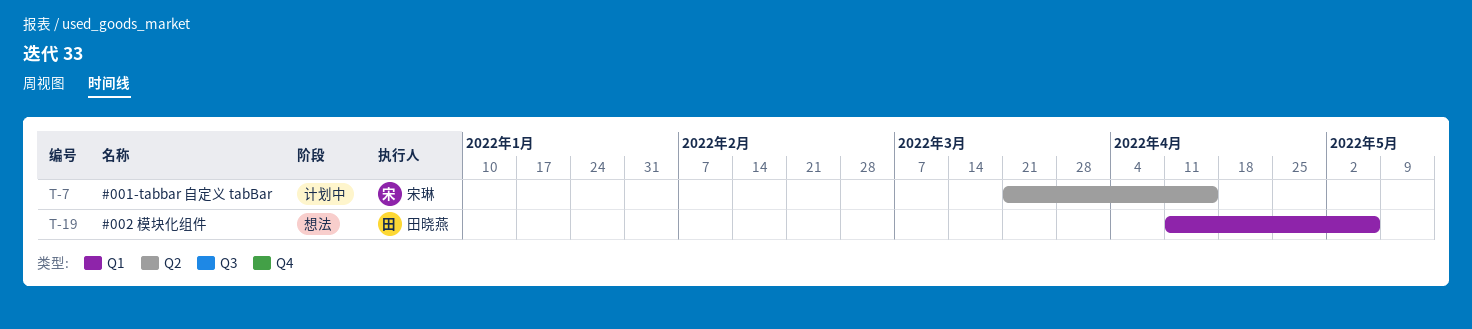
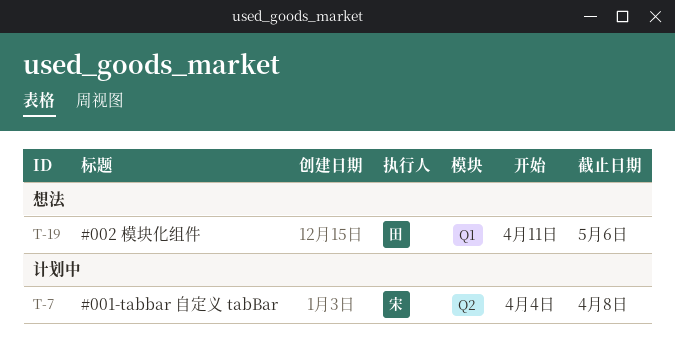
T-7, start: Mar 21 -> Apr 4
T-7, due: Apr 15 -> Apr 8

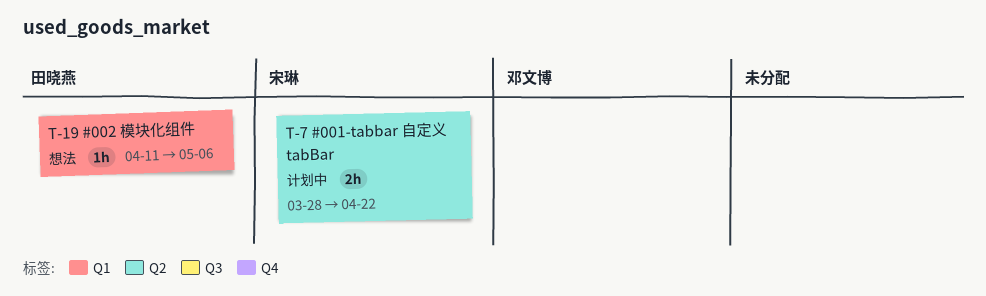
T-7, start: Apr 4 -> Mar 28
T-7, due: Apr 8 -> Apr 22

